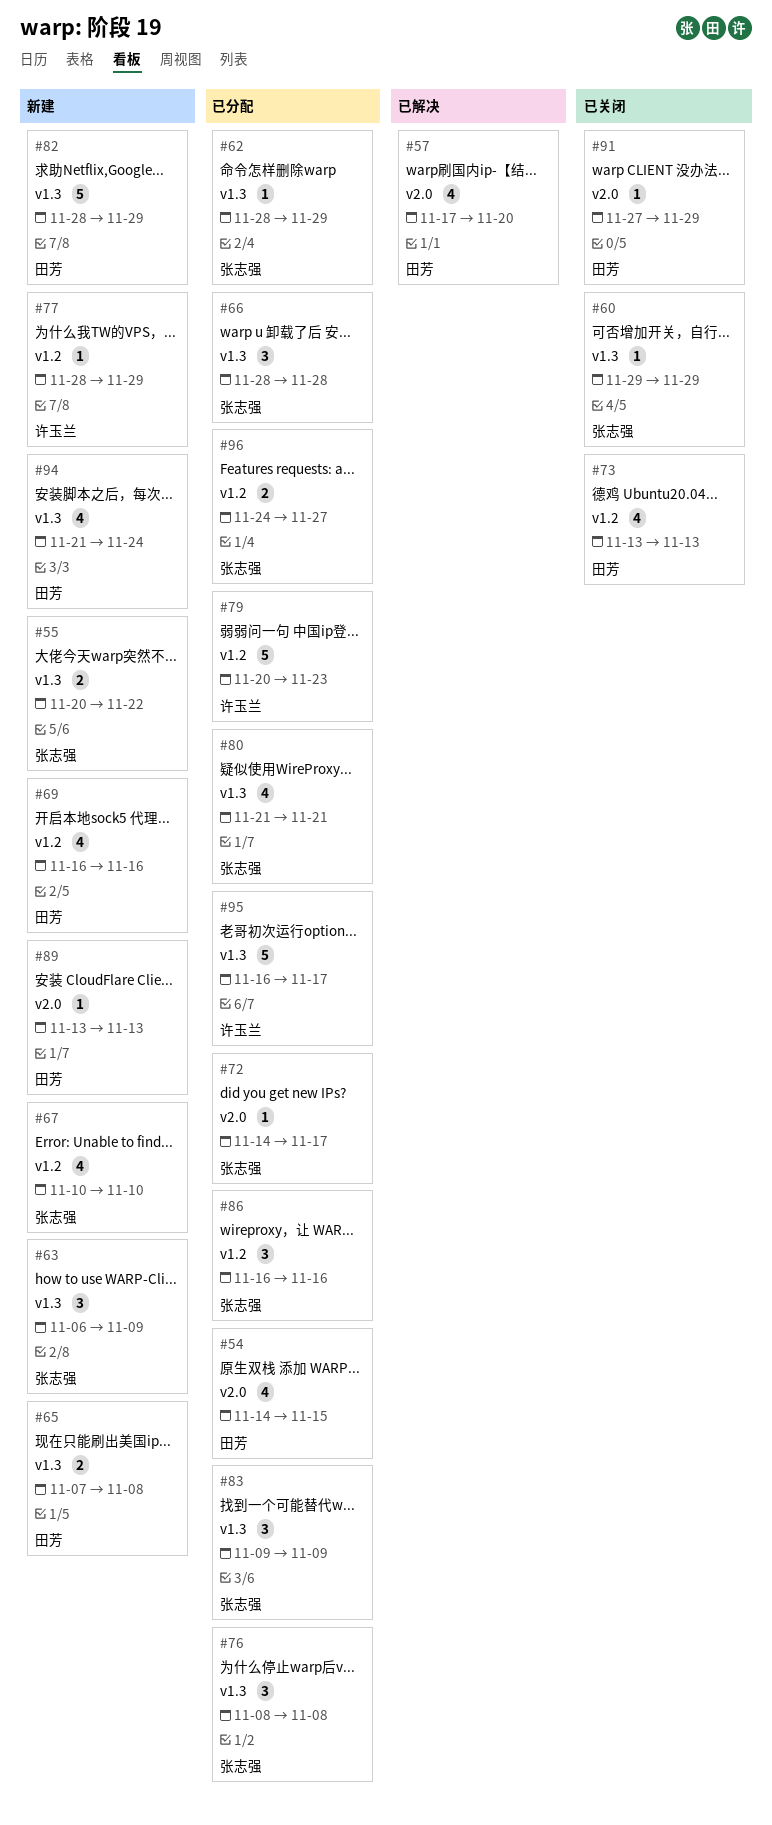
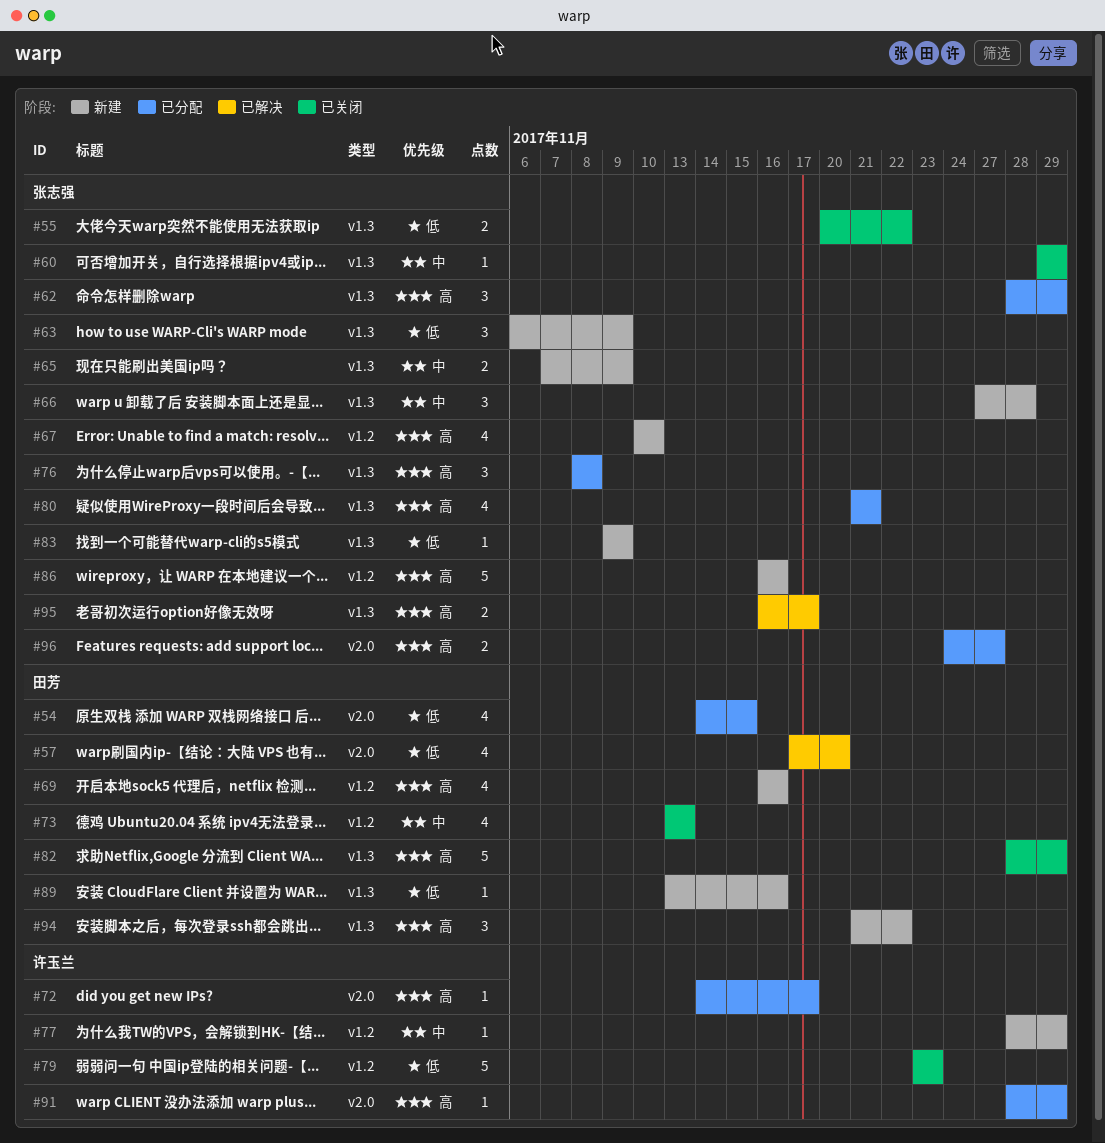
#55, status: 新建 -> 已关闭
#62, estimate: 1 -> 3
#65, owner: 田芳 -> 张志强
#65, due: Nov 8 -> Nov 9
#66, status: 已分配 -> 新建
#66, start: Nov 28 -> Nov 27
#72, owner: 张志强 -> 许玉兰
#79, status: 已分配 -> 已关闭
#79, start: Nov 20 -> Nov 23
#82, status: 新建 -> 已关闭
#83, status: 已分配 -> 新建
#83, estimate: 3 -> 1
#86, status: 已分配 -> 新建
#86, estimate: 3 -> 5
#89, label: v2.0 -> v1.3
#89, due: Nov 13 -> Nov 16
#91, status: 已关闭 -> 已分配
#91, owner: 田芳 -> 许玉兰
#91, start: Nov 27 -> Nov 28
#94, estimate: 4 -> 3
#94, due: Nov 24 -> Nov 22
#95, status: 已分配 -> 已解决
#95, owner: 许玉兰 -> 张志强
#95, estimate: 5 -> 2
#96, label: v1.2 -> v2.0

